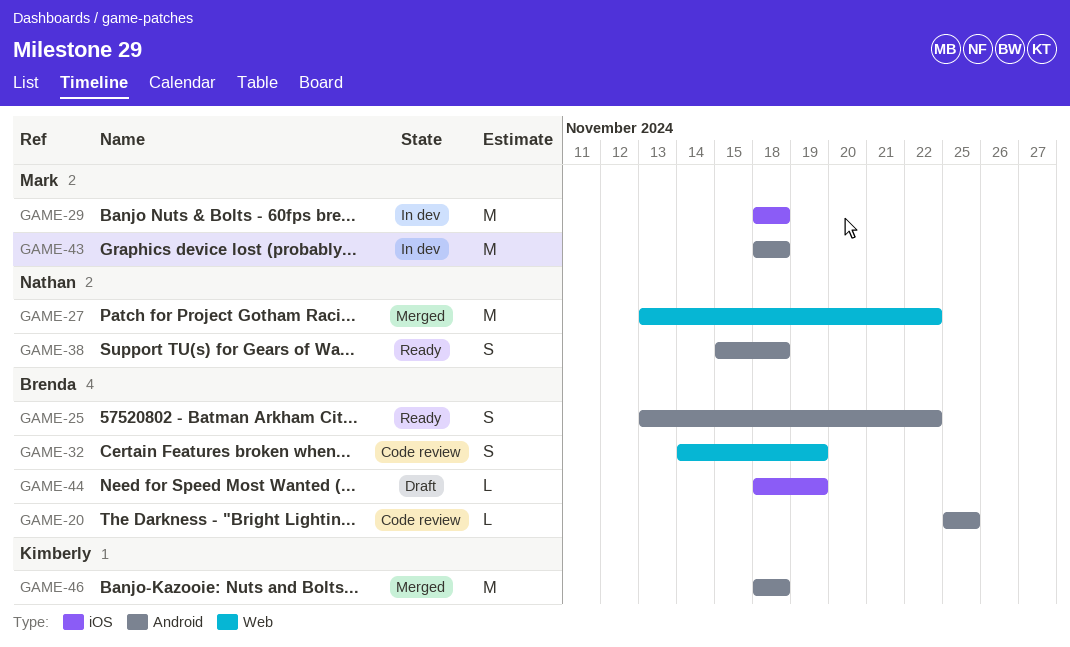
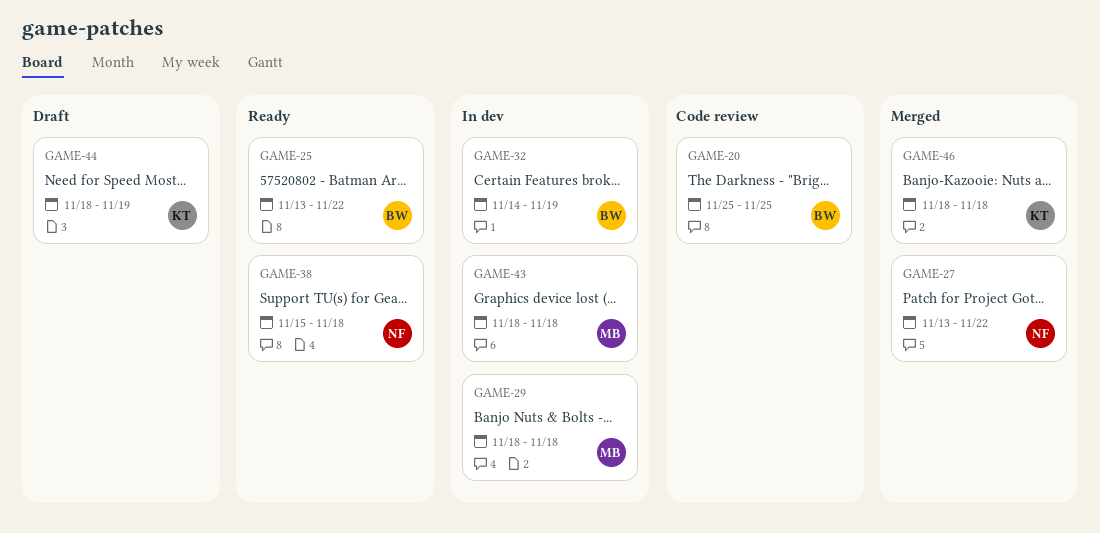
GAME-32, status: Code review -> In dev
GAME-44, owner: Brenda -> Kimberly

